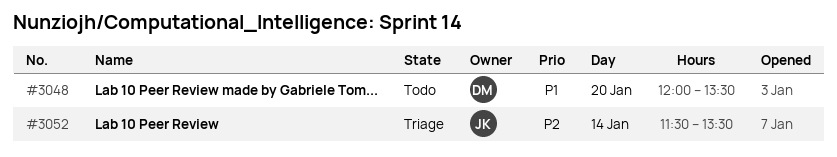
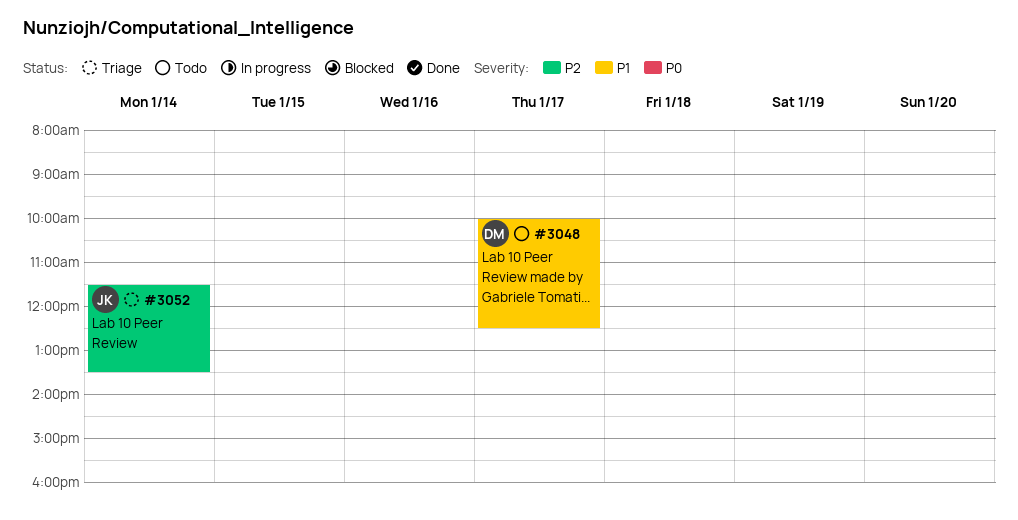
#3048, day: Jan 20 -> Jan 17
#3048, begins: 12:00 -> 10:00
#3048, ends: 13:30 -> 12:30

